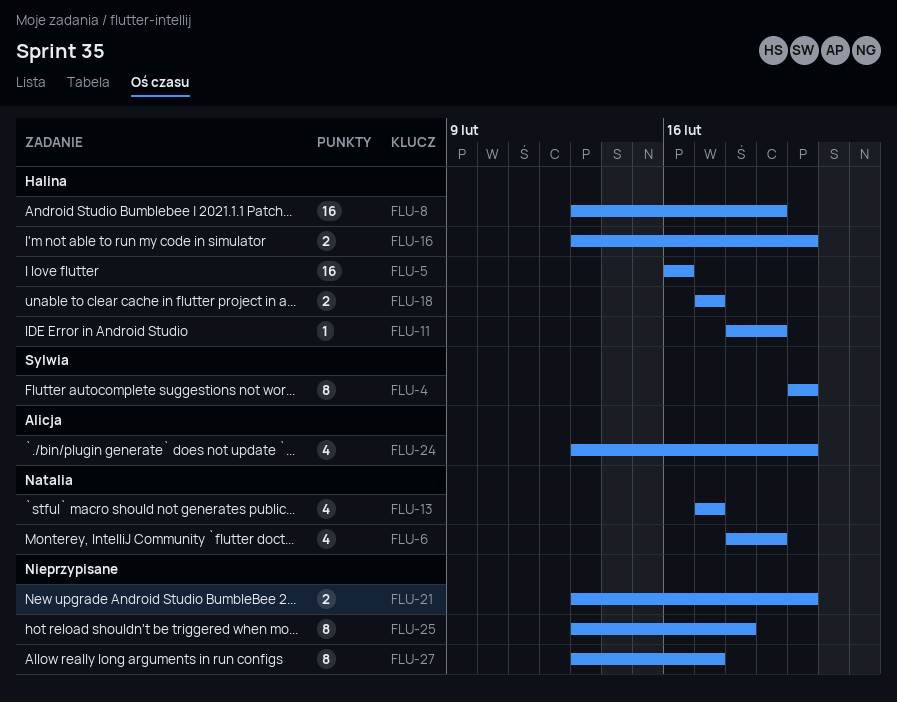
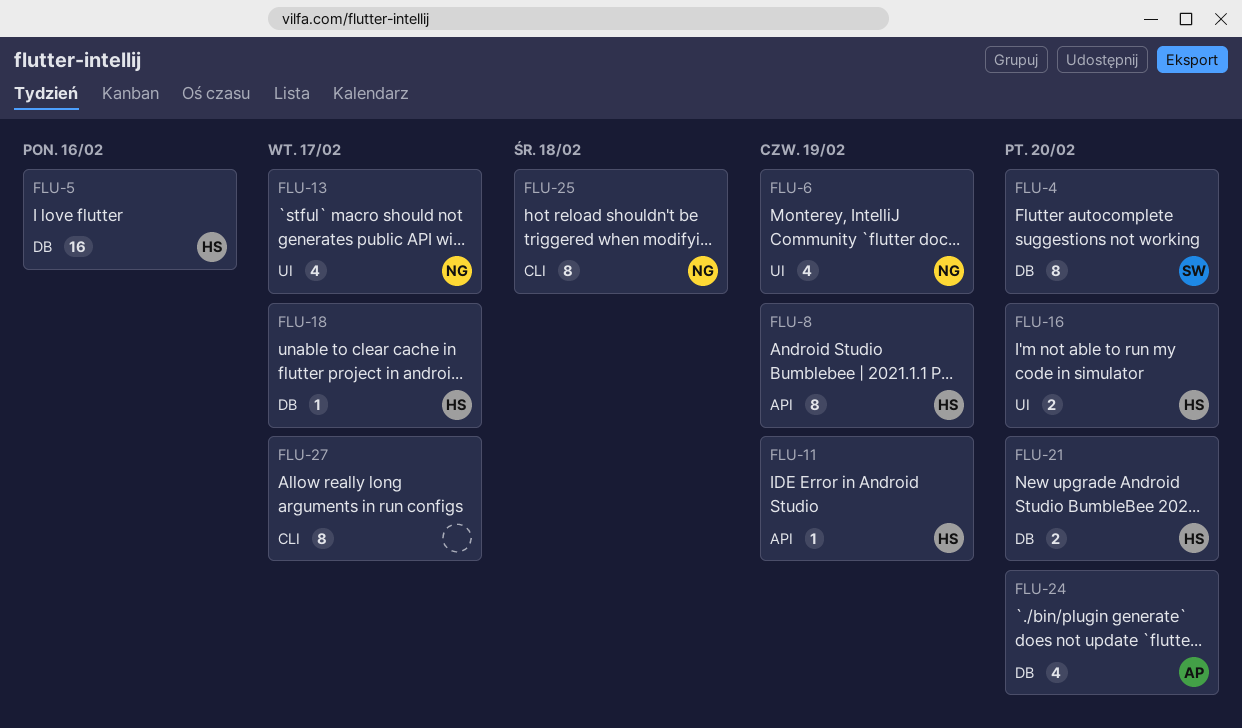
FLU-8, estimate: 16 -> 8
FLU-18, estimate: 2 -> 1
FLU-21, owner: none -> Halina
FLU-25, owner: none -> Natalia

